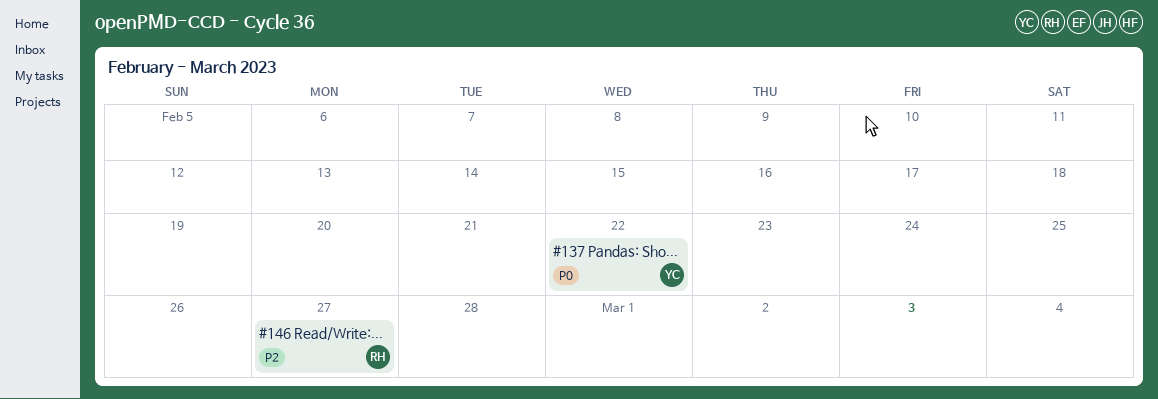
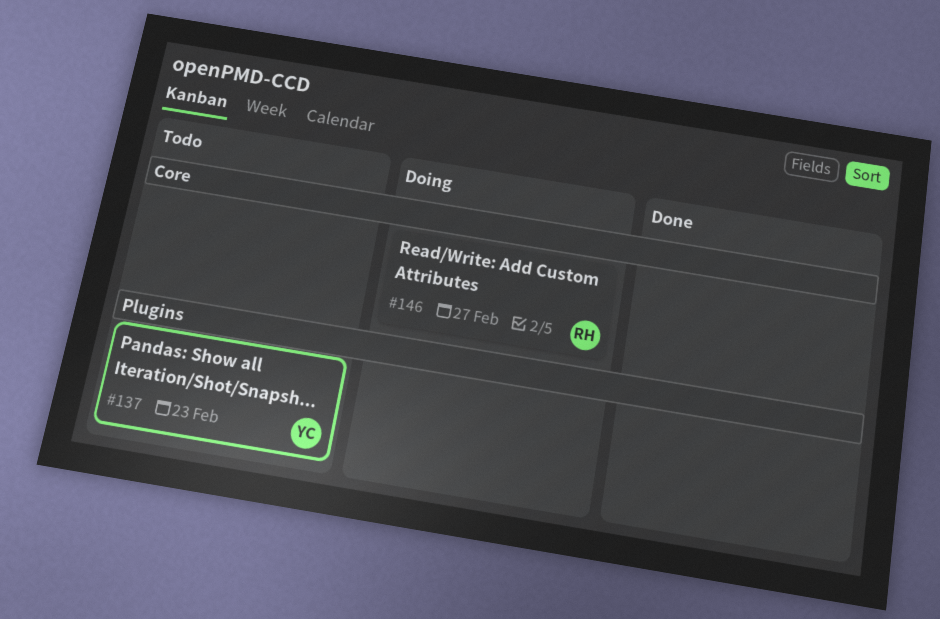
#137, due: Feb 22 -> Feb 23

